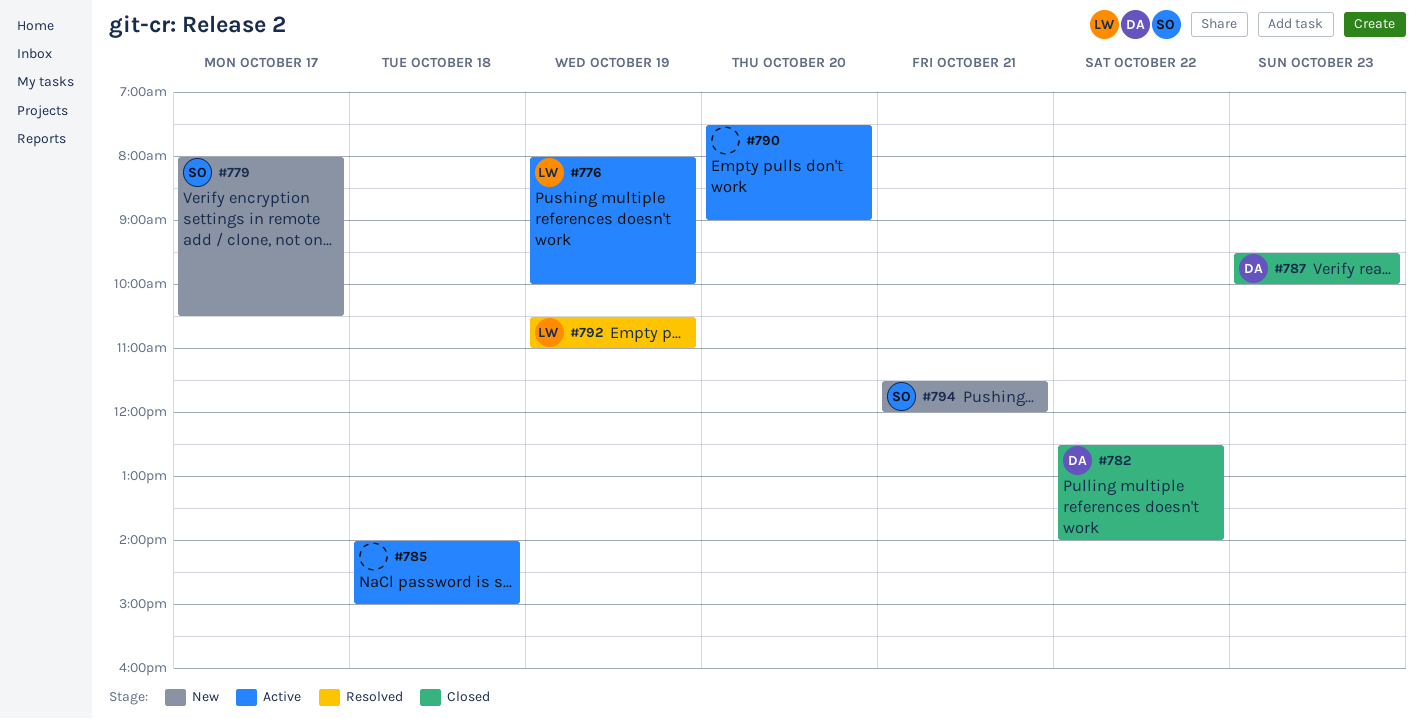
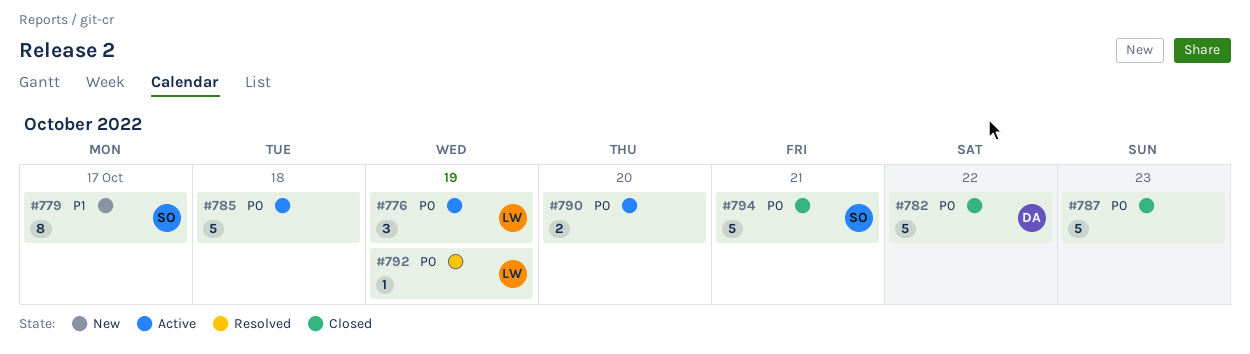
#787, owner: DA -> none
#794, status: New -> Closed

